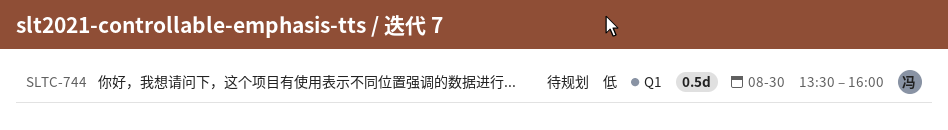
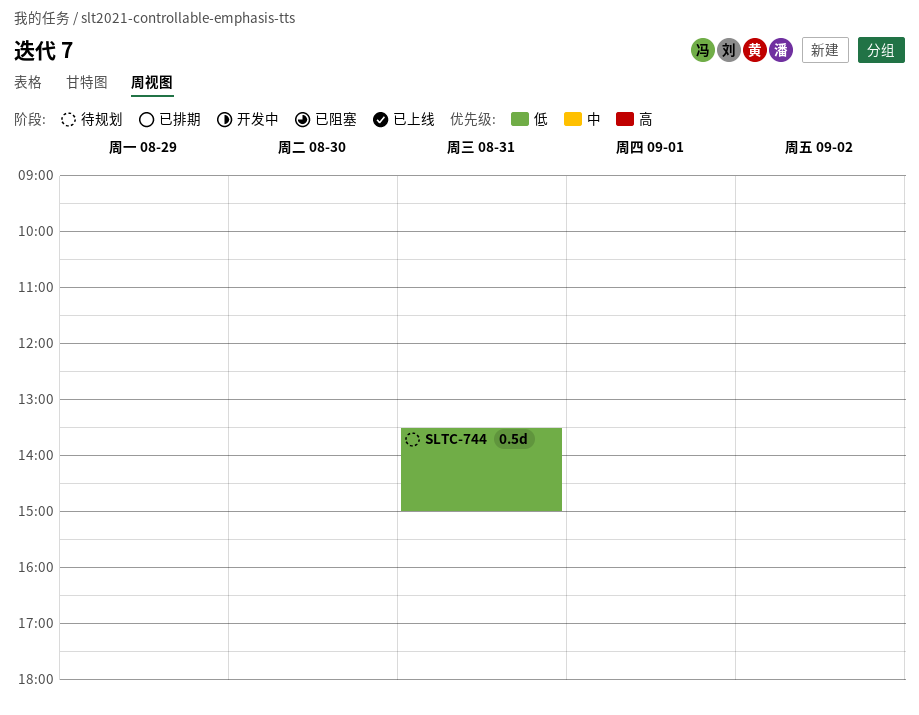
SLTC-744, day: Aug 30 -> Aug 31
SLTC-744, ends: 16:00 -> 15:00

